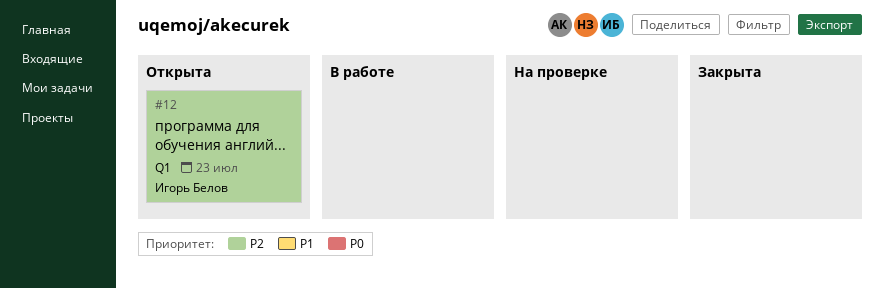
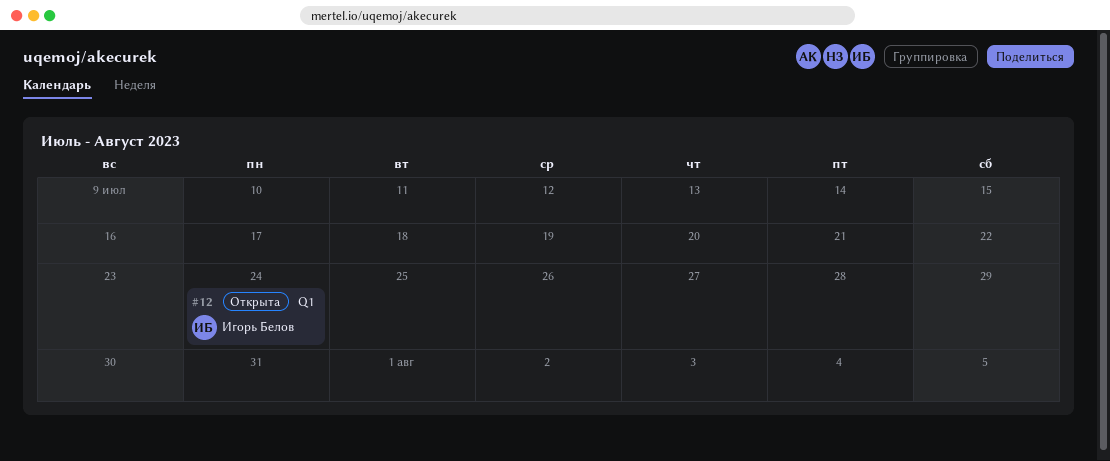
#12, due: Jul 23 -> Jul 24

